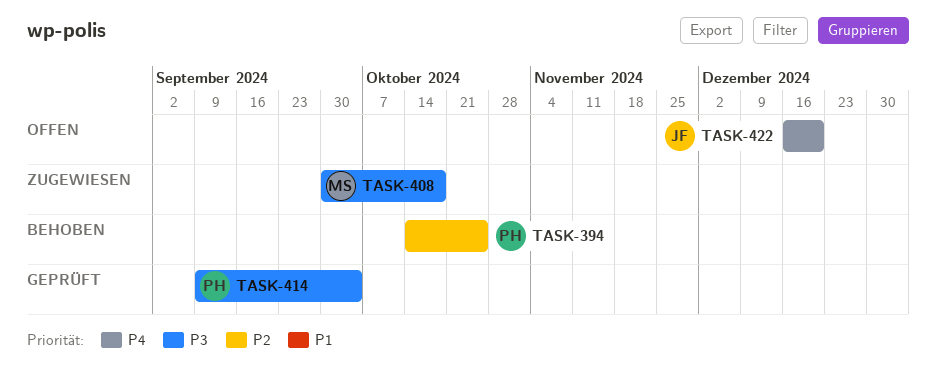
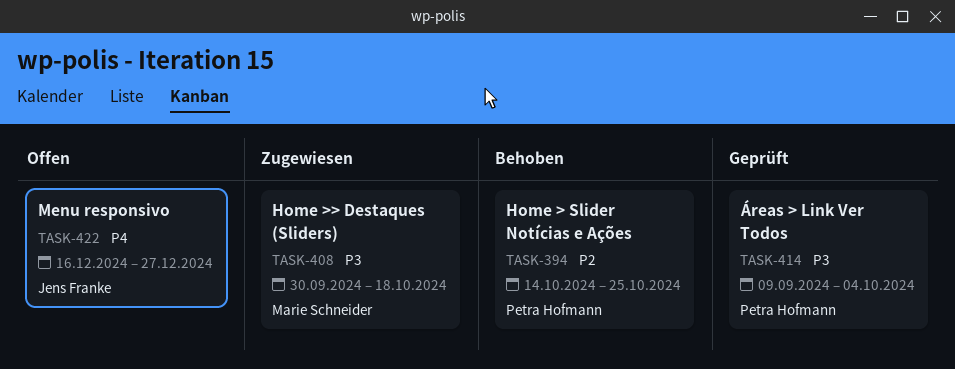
TASK-422, due: Dec 20 -> Dec 27

